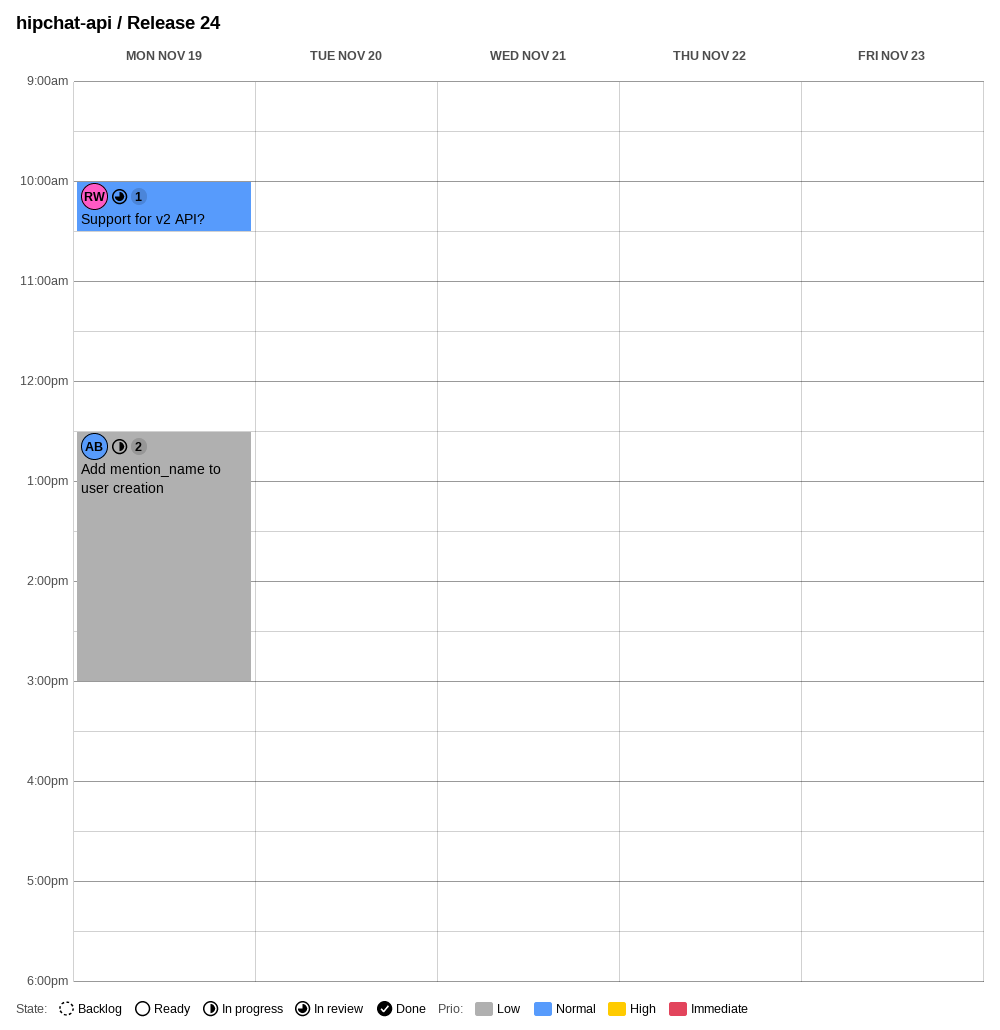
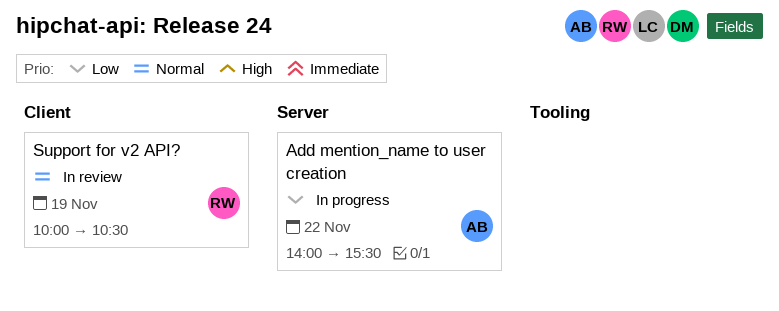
Add mention_name to user creation, day: Nov 19 -> Nov 22
Add mention_name to user creation, begins: 12:30 -> 14:00
Add mention_name to user creation, ends: 15:00 -> 15:30

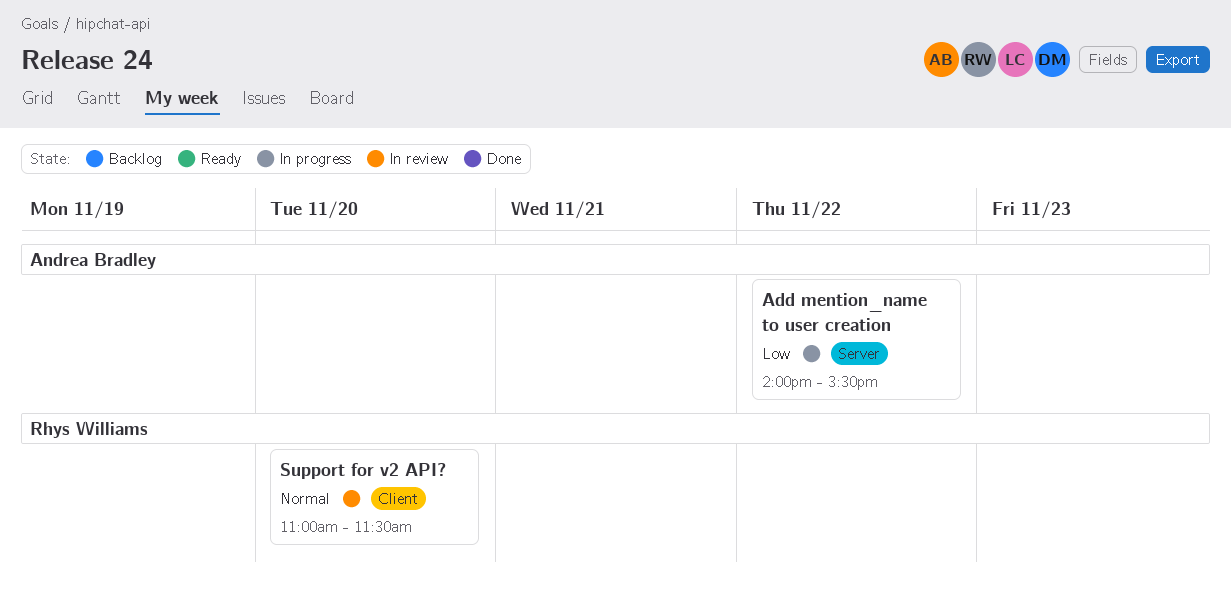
Support for v2 API?, day: Nov 19 -> Nov 20
Support for v2 API?, begins: 10:00 -> 11:00
Support for v2 API?, ends: 10:30 -> 11:30

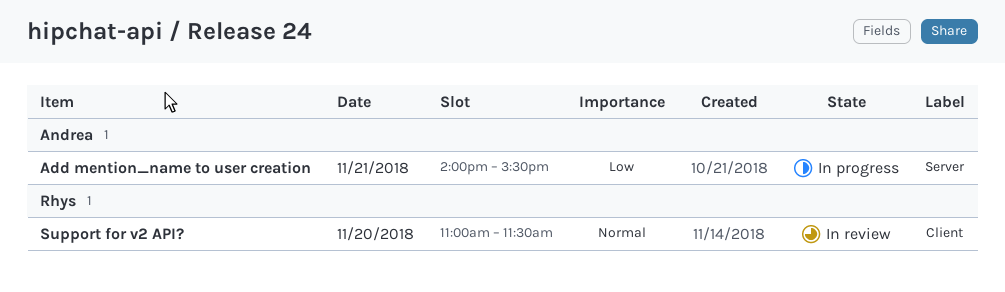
Add mention_name to user creation, day: Nov 22 -> Nov 21

